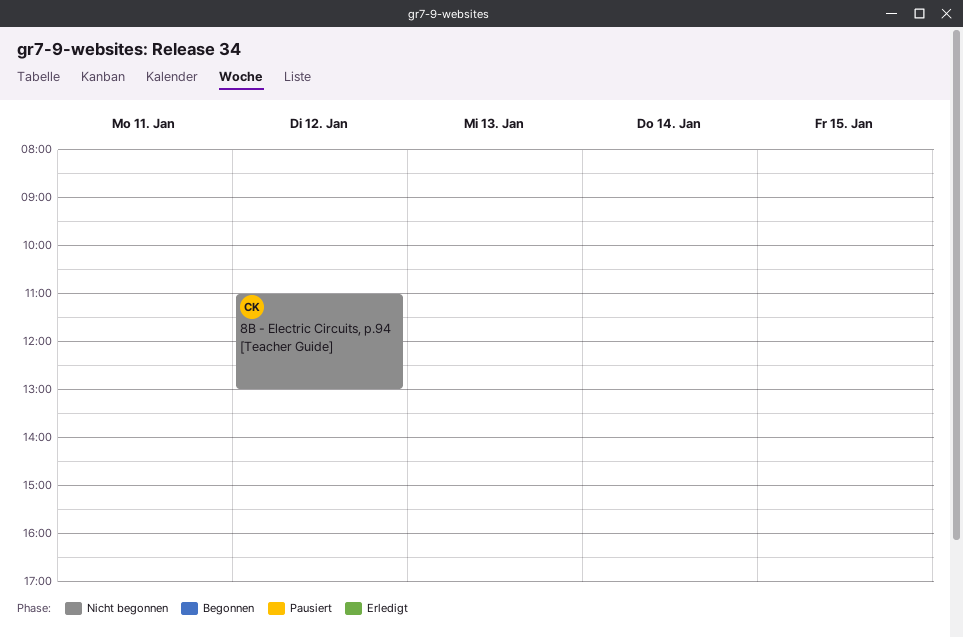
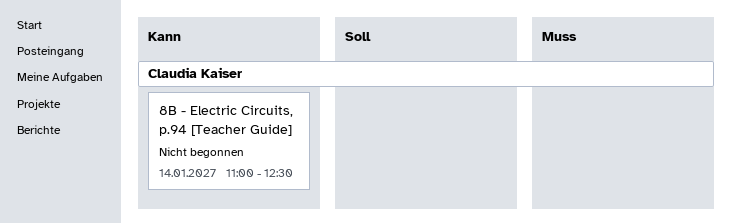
8B - Electric Circuits, p.94 [Teacher Guide], day: Jan 12 -> Jan 14
8B - Electric Circuits, p.94 [Teacher Guide], ends: 13:00 -> 12:30

